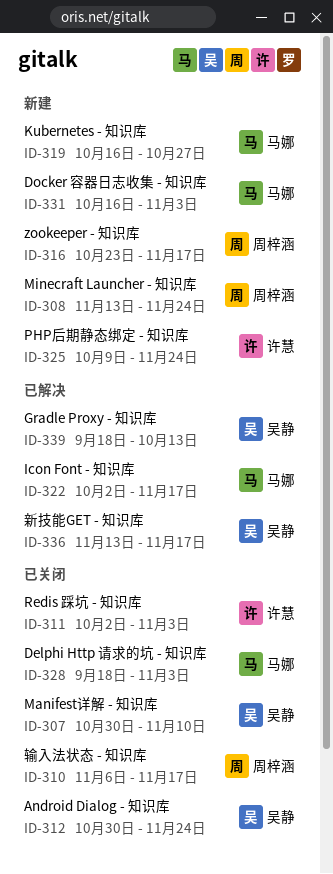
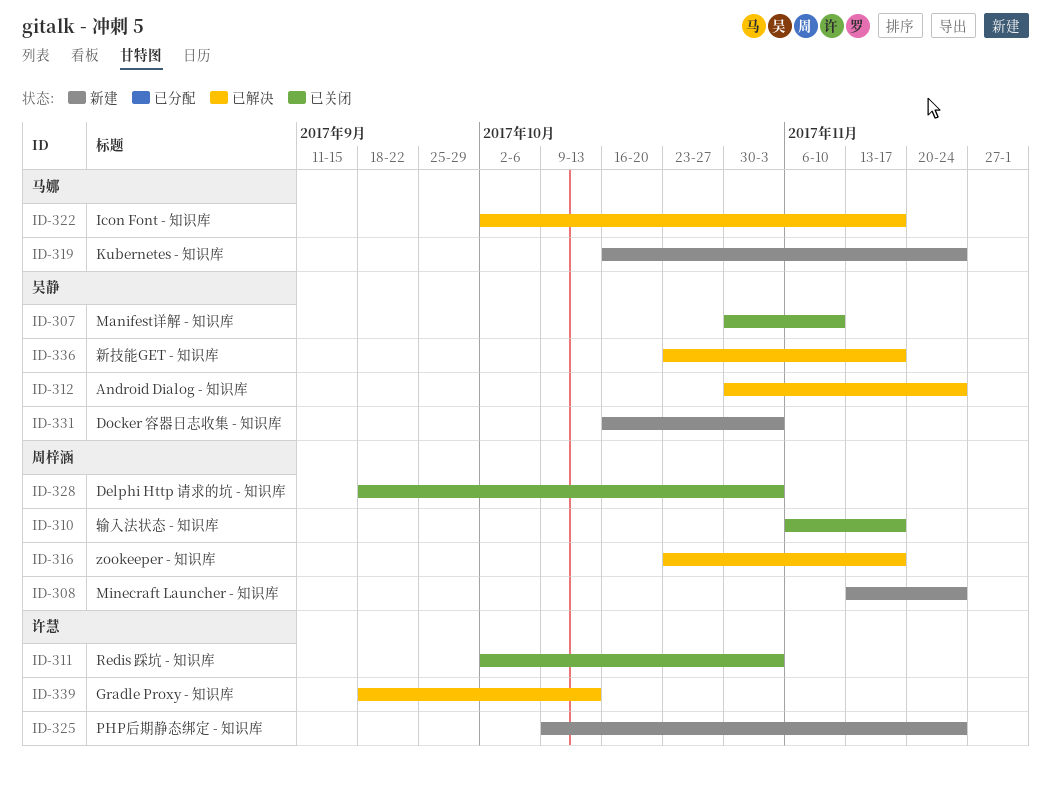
ID-312, status: 已关闭 -> 已解决
ID-316, status: 新建 -> 已解决
ID-319, due: Oct 27 -> Nov 24
ID-328, owner: 马娜 -> 周梓涵
ID-331, owner: 马娜 -> 吴静
ID-336, start: Nov 13 -> Oct 23
ID-339, owner: 吴静 -> 许慧

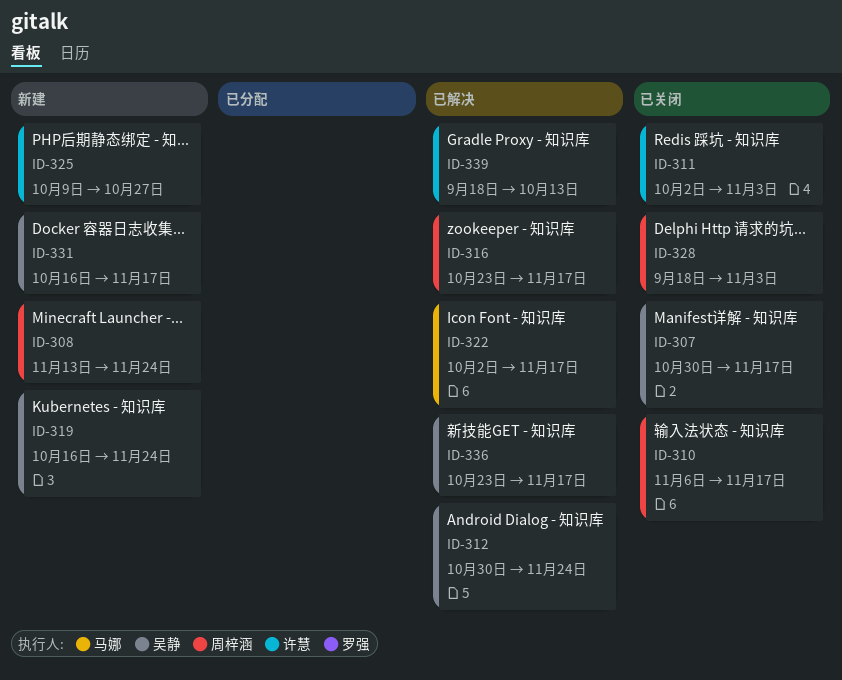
ID-307, due: Nov 10 -> Nov 17
ID-319, owner: 马娜 -> 吴静
ID-325, due: Nov 24 -> Oct 27
ID-331, due: Nov 3 -> Nov 17

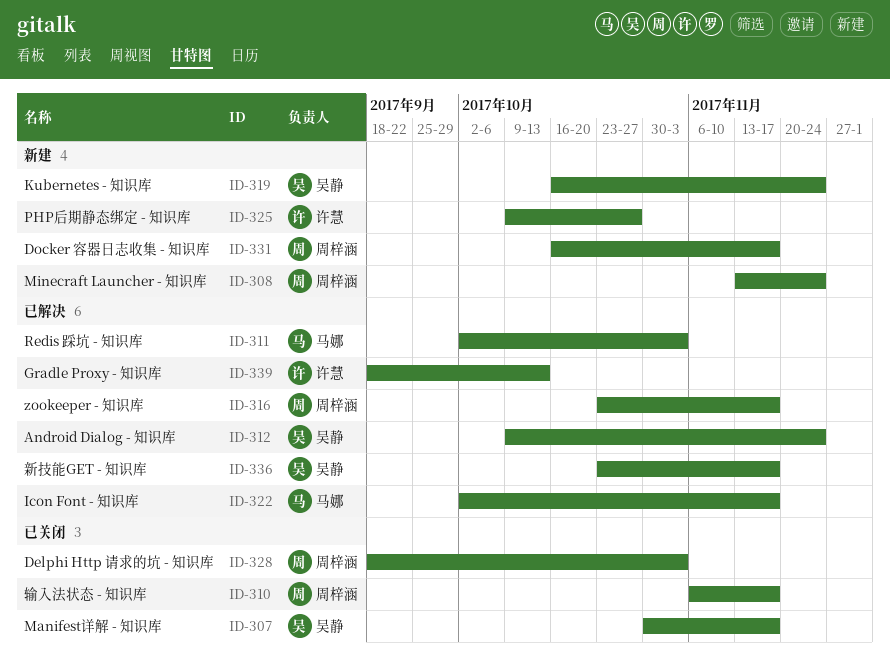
ID-311, status: 已关闭 -> 已解决
ID-311, owner: 许慧 -> 马娜
ID-312, start: Oct 30 -> Oct 9
ID-331, owner: 吴静 -> 周梓涵

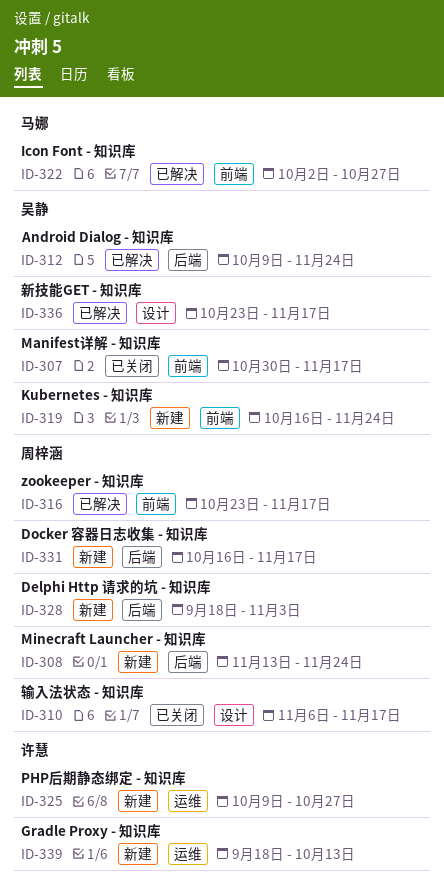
ID-311: present -> none
ID-322, due: Nov 17 -> Oct 27
ID-328, status: 已关闭 -> 新建
ID-339, status: 已解决 -> 新建

